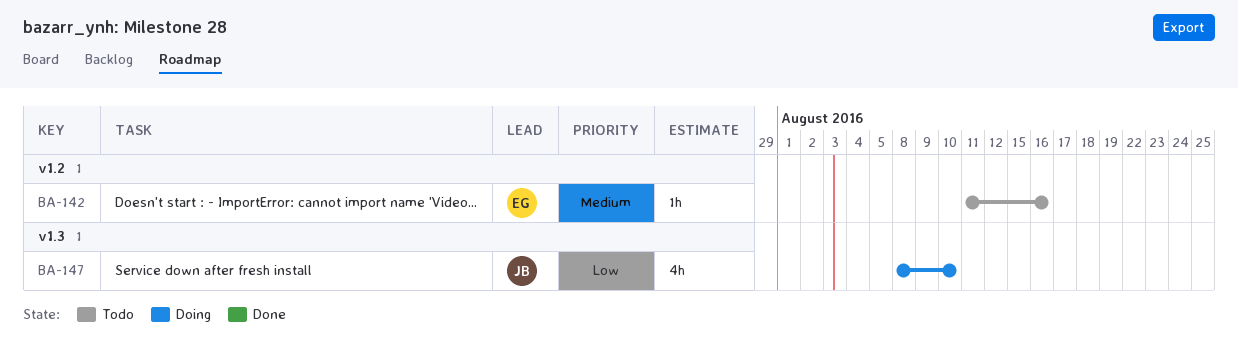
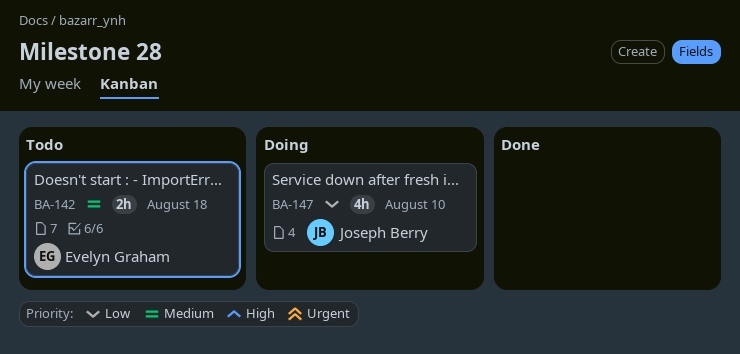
BA-142, estimate: 1h -> 2h
BA-142, due: Aug 16 -> Aug 18

